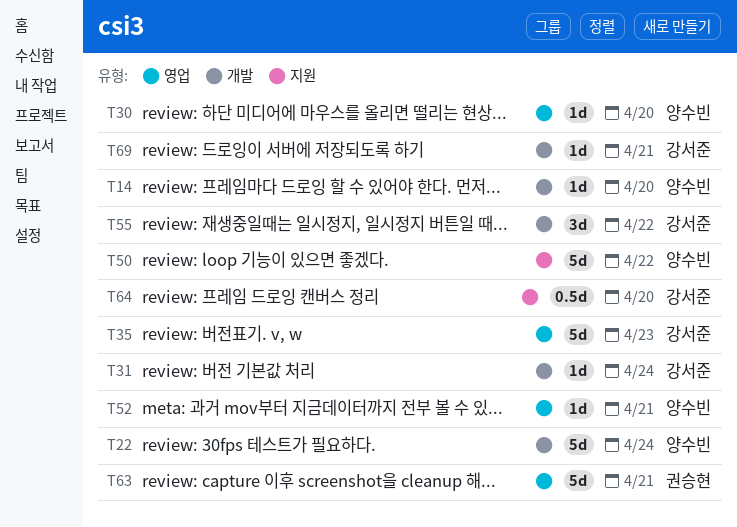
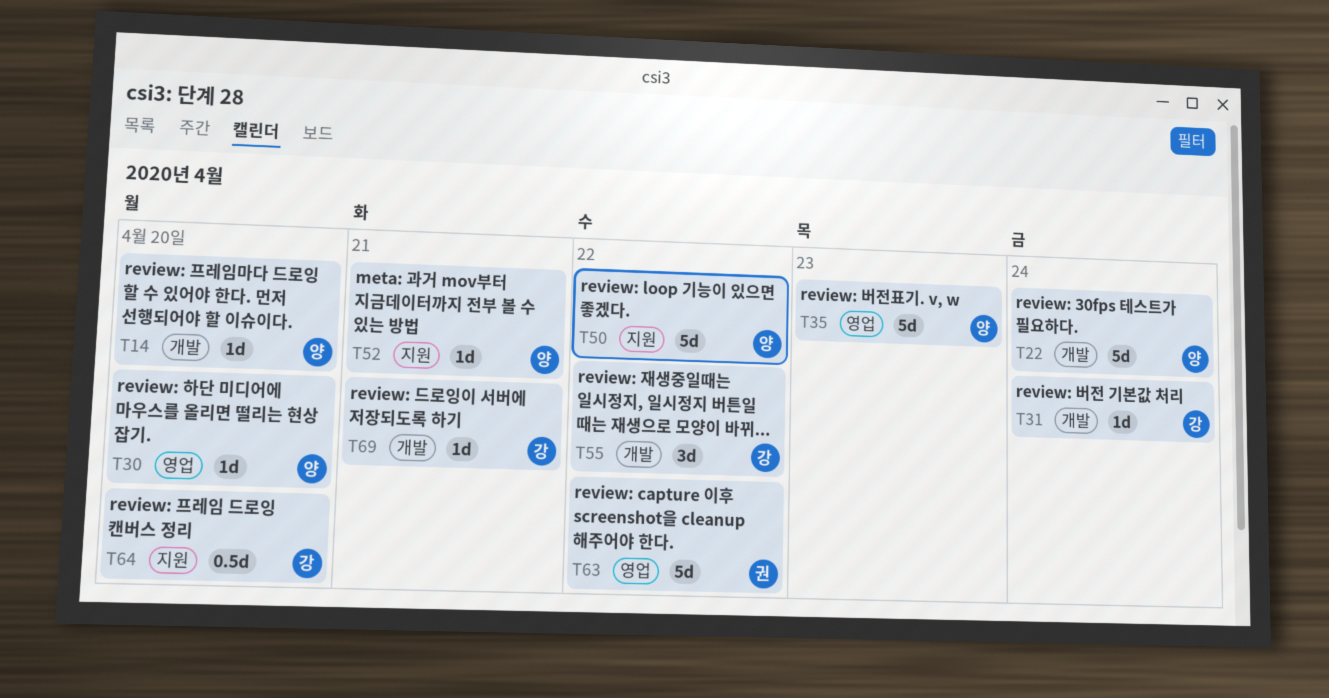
T35, owner: 강서준 -> 양수빈
T52, label: 영업 -> 지원
T63, due: Apr 21 -> Apr 22

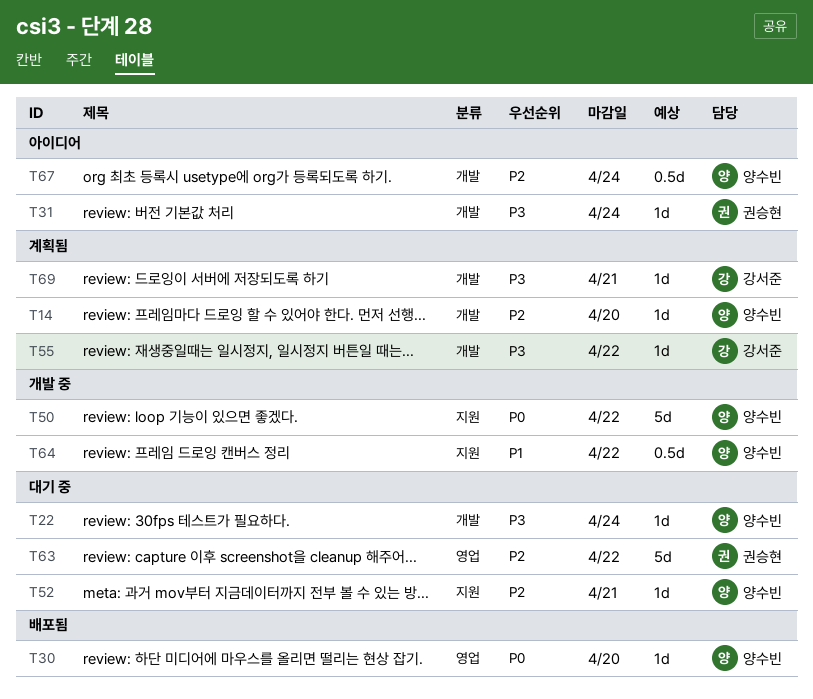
T22, estimate: 5d -> 1d
T31, owner: 강서준 -> 권승현
T35: present -> none
T55, estimate: 3d -> 1d
T64, owner: 강서준 -> 양수빈
T64, due: Apr 20 -> Apr 22
T67: none -> present

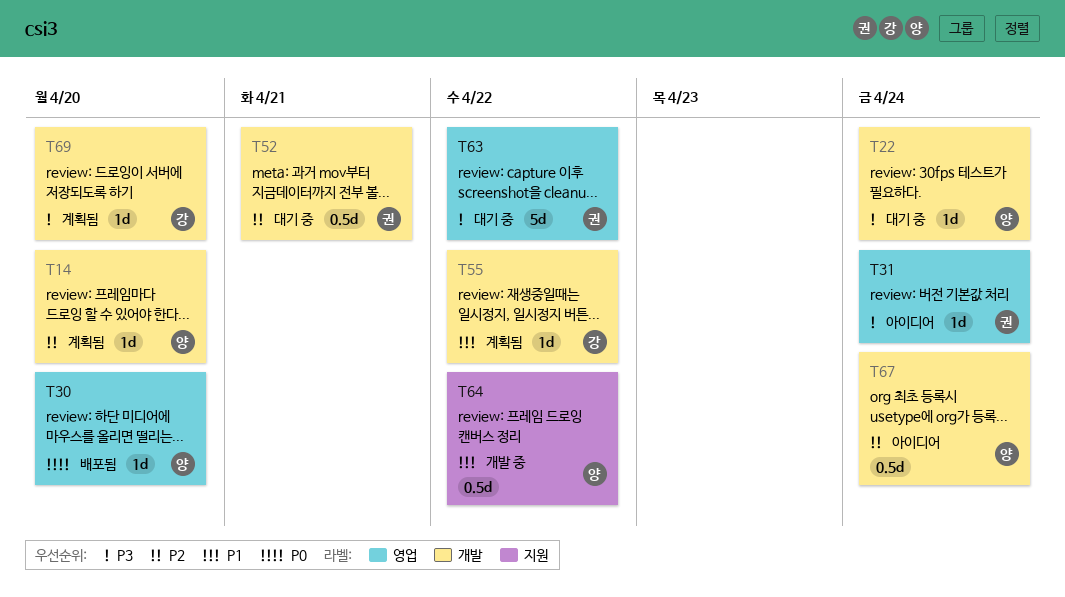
T31, label: 개발 -> 영업
T50: present -> none
T52, owner: 양수빈 -> 권승현
T52, label: 지원 -> 개발
T52, estimate: 1d -> 0.5d
T55, priority: P3 -> P1
T63, priority: P2 -> P3
T69, due: Apr 21 -> Apr 20

